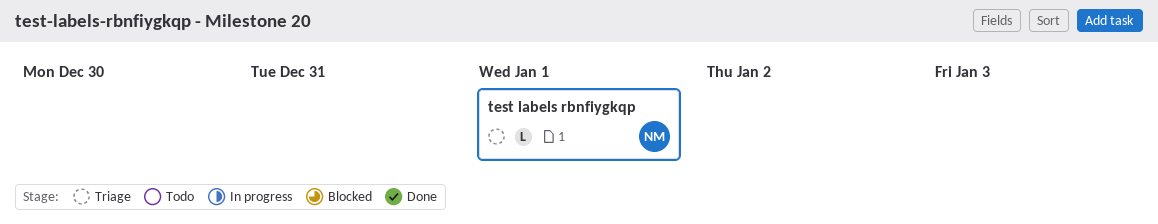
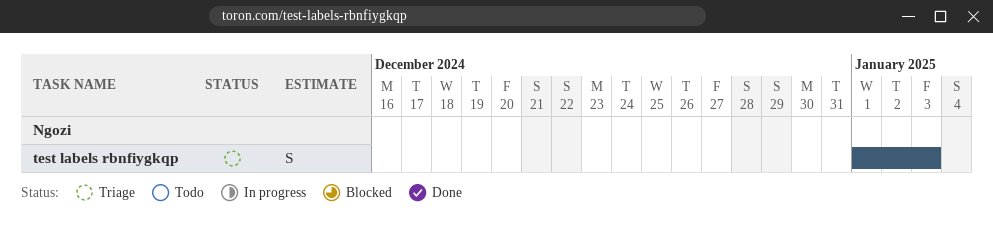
test labels rbnfiygkqp, estimate: L -> S
test labels rbnfiygkqp, due: Jan 1 -> Jan 3

